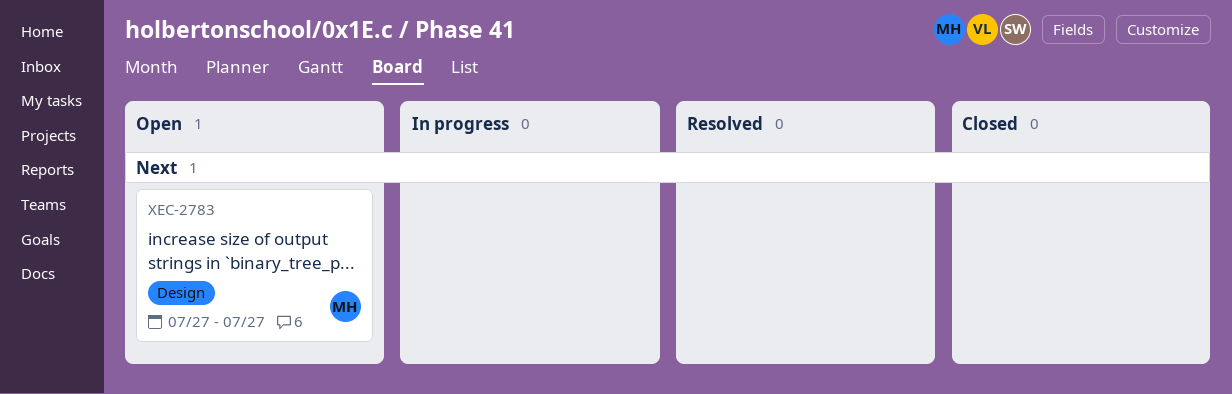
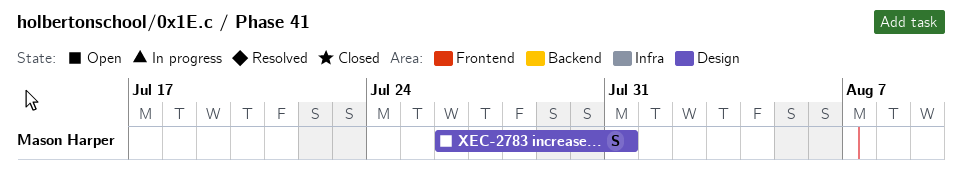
XEC-2783, start: Jul 27 -> Jul 26
XEC-2783, due: Jul 27 -> Jul 31

